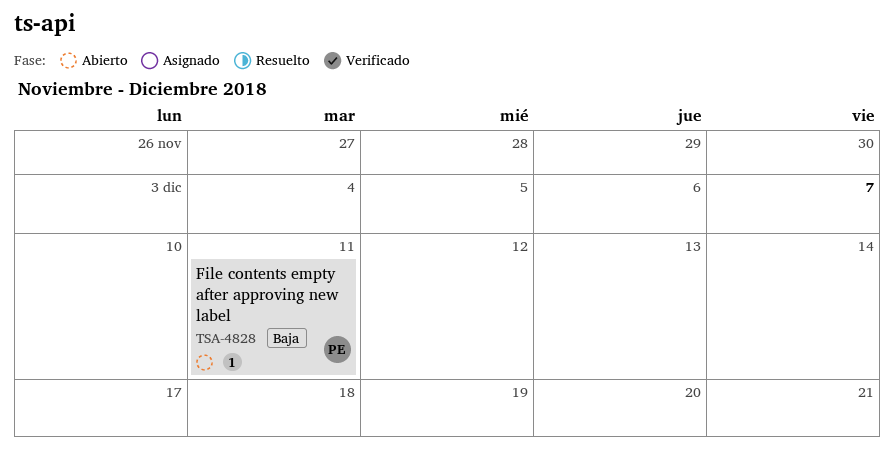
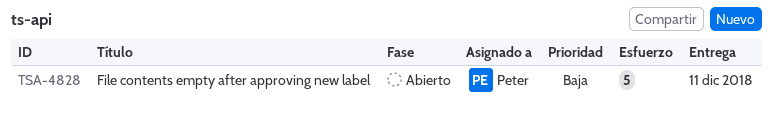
TSA-4828, estimate: 1 -> 5

